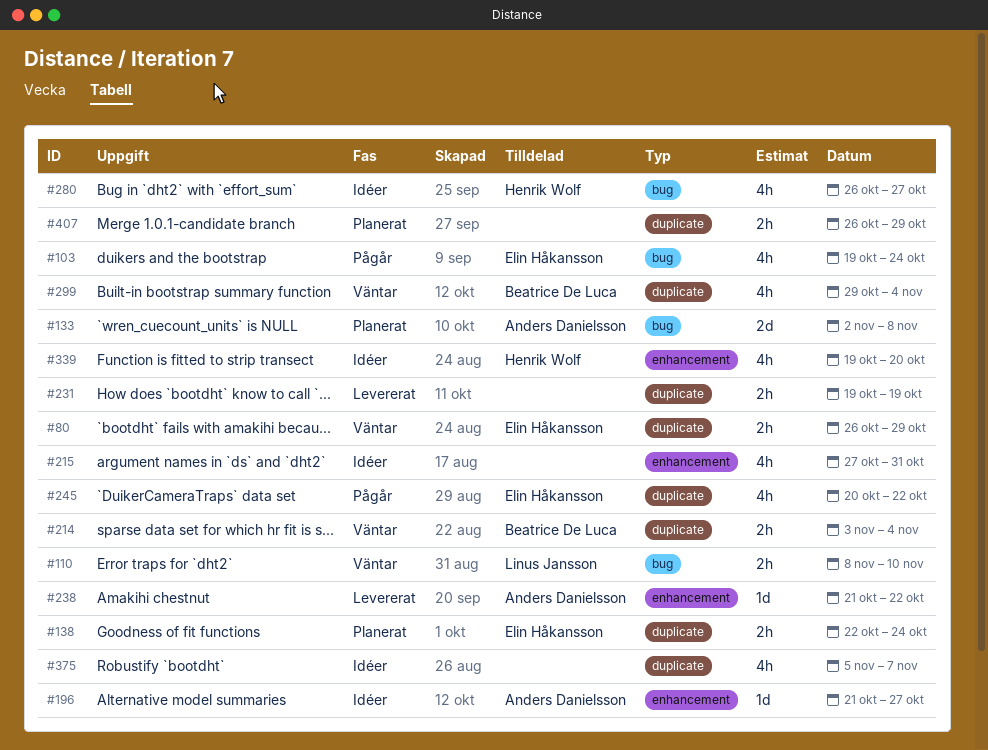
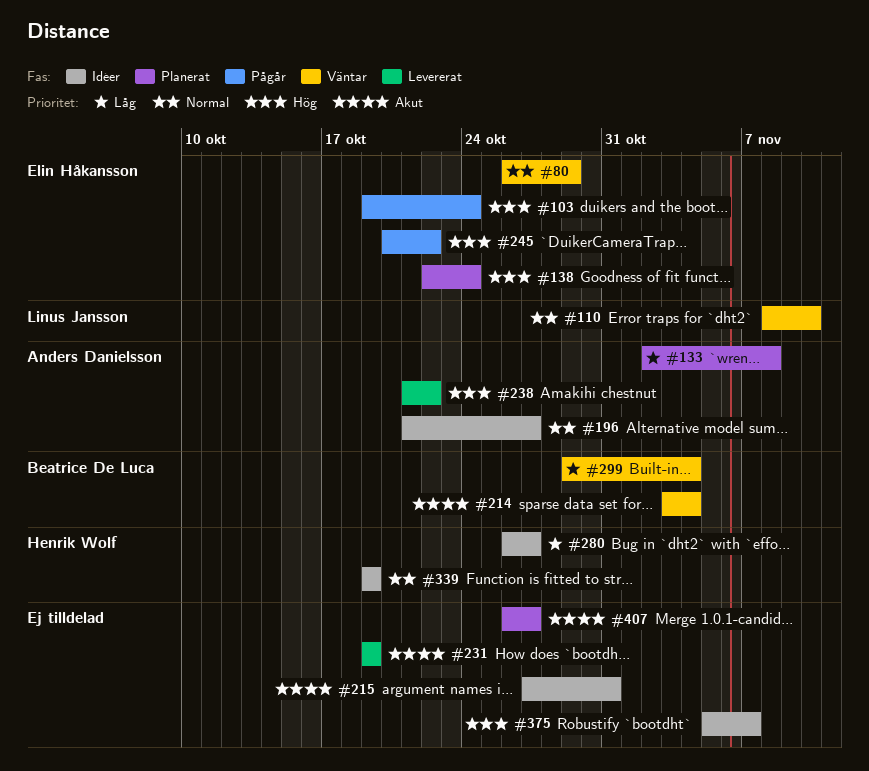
#339, due: Oct 20 -> Oct 19
#407, due: Oct 29 -> Oct 27

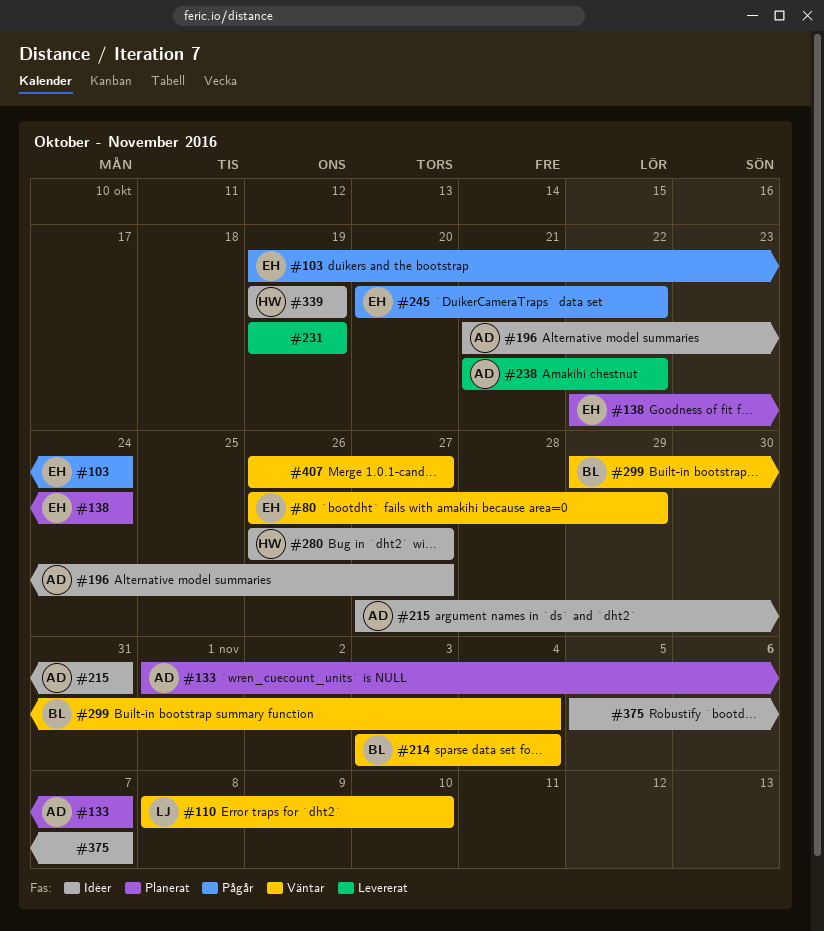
#133, start: Nov 2 -> Nov 1
#133, due: Nov 8 -> Nov 7
#215, owner: none -> Anders Danielsson
#407, status: Planerat -> Väntar

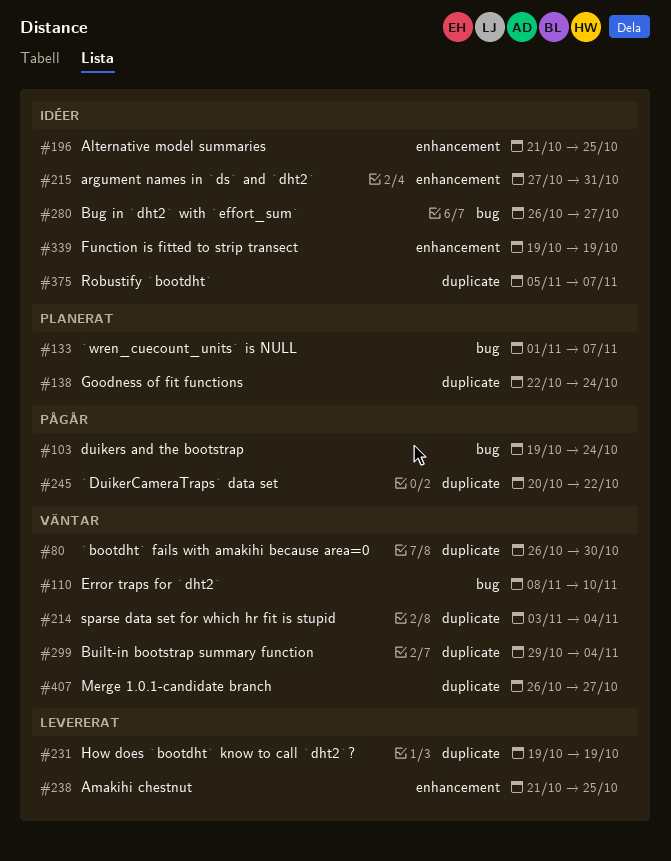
#80, due: Oct 29 -> Oct 30
#196, due: Oct 27 -> Oct 25
#238, due: Oct 22 -> Oct 25

